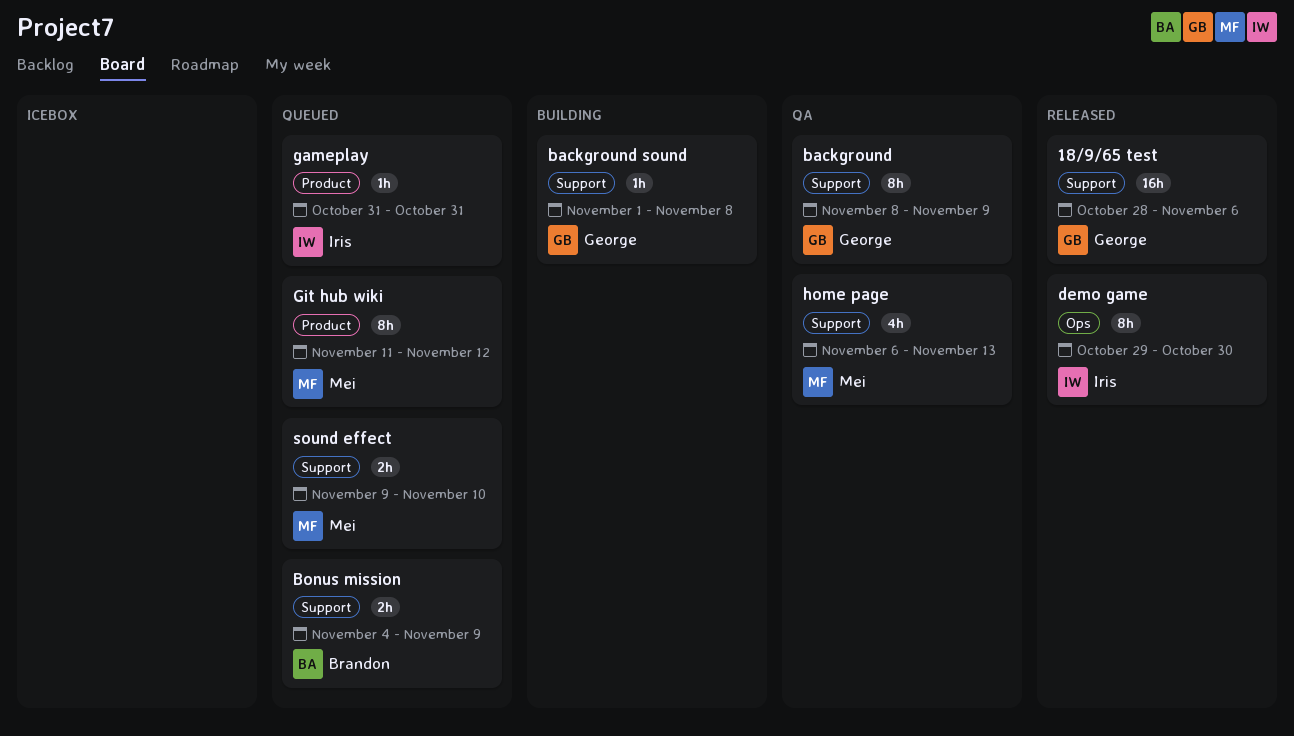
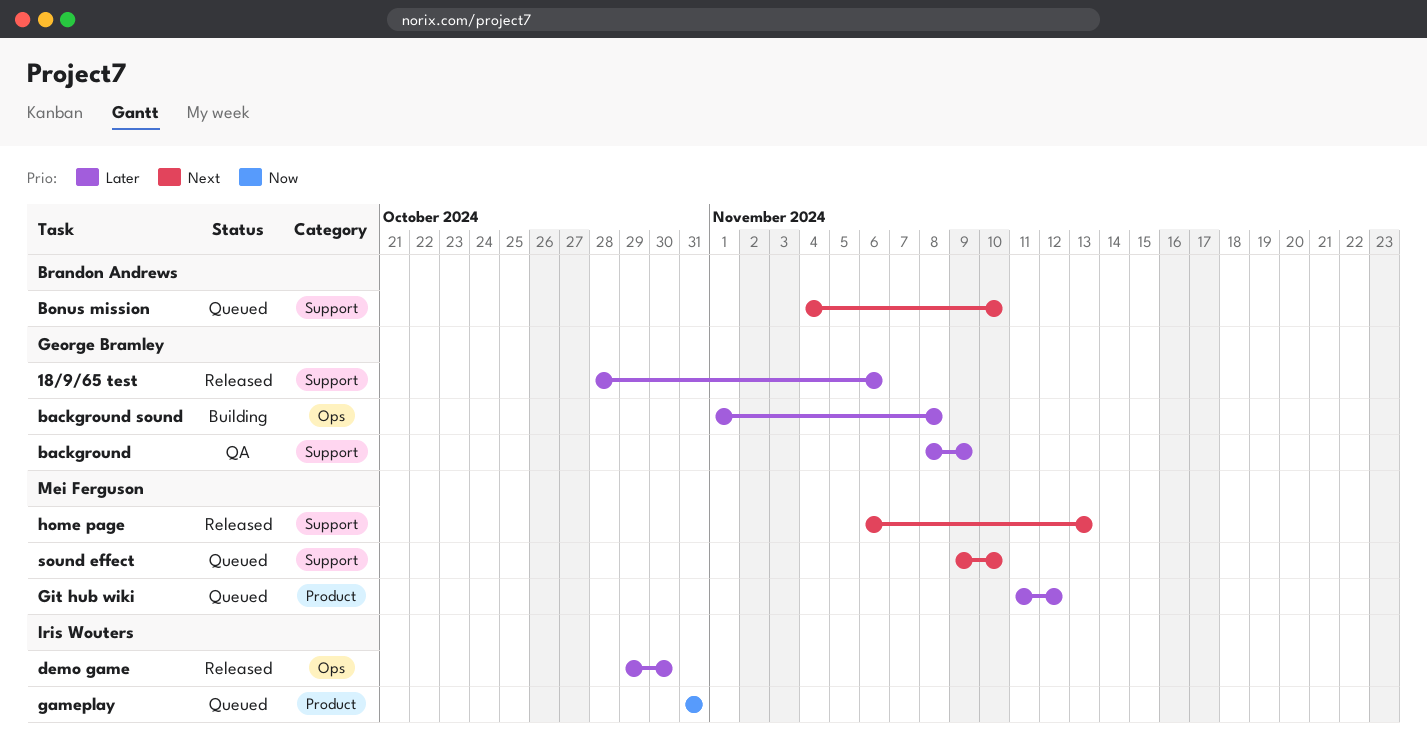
background sound, label: Support -> Ops
Bonus mission, due: Nov 9 -> Nov 10
home page, status: QA -> Released

